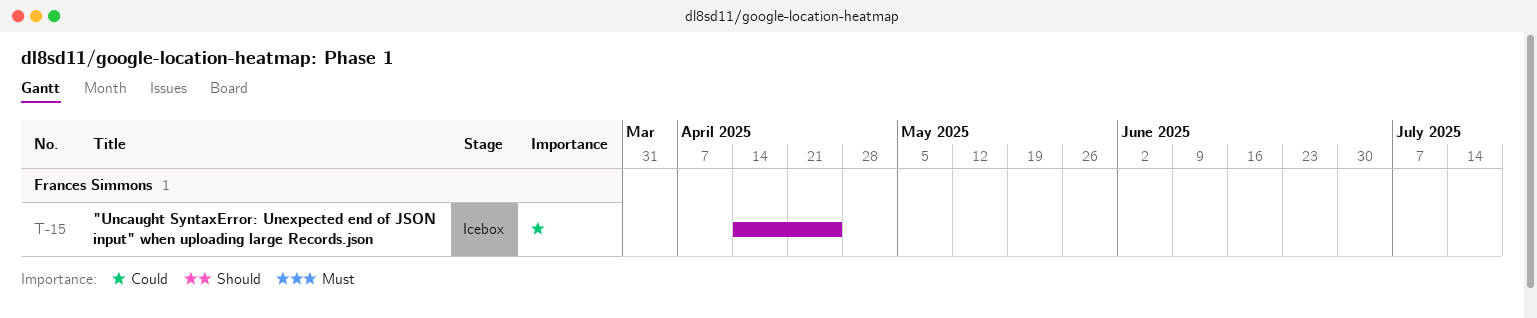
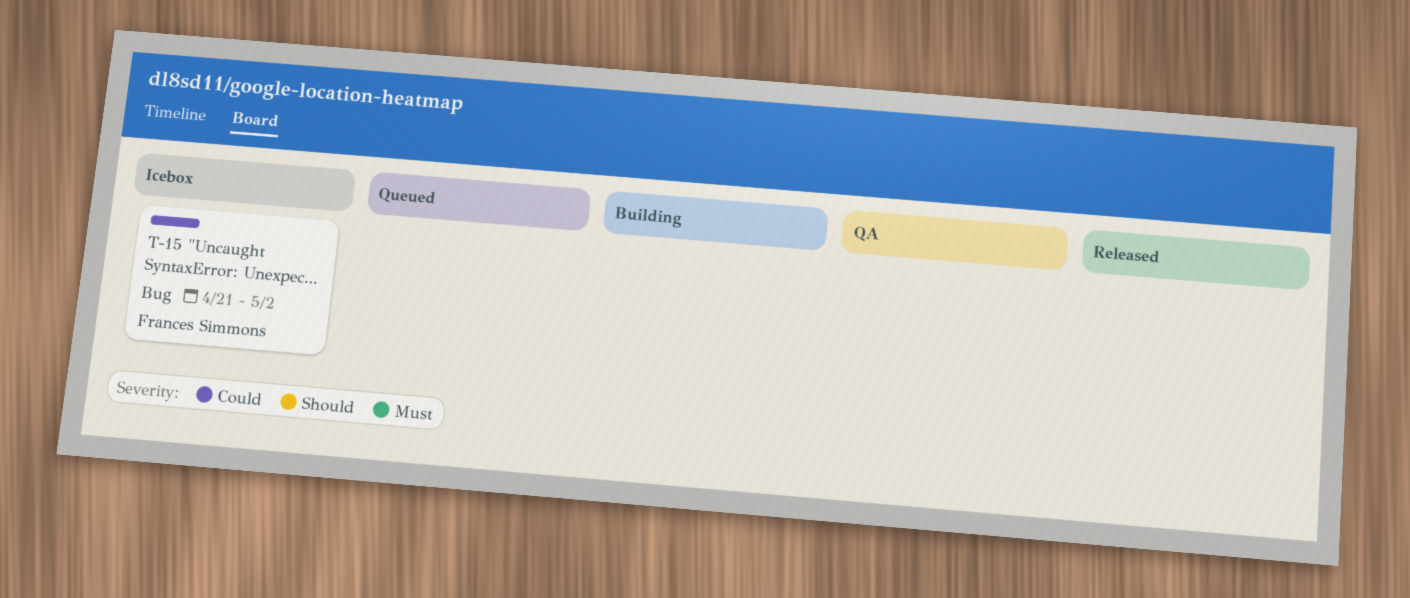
T-15, start: Apr 14 -> Apr 21
T-15, due: Apr 25 -> May 2

